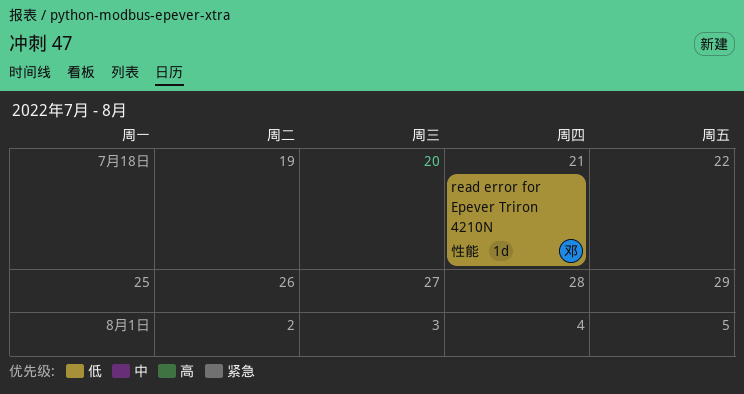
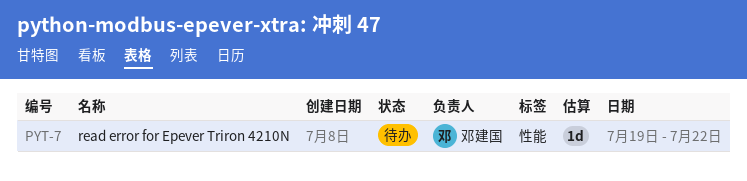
read error for Epever Triron 4210N, due: Jul 21 -> Jul 22

